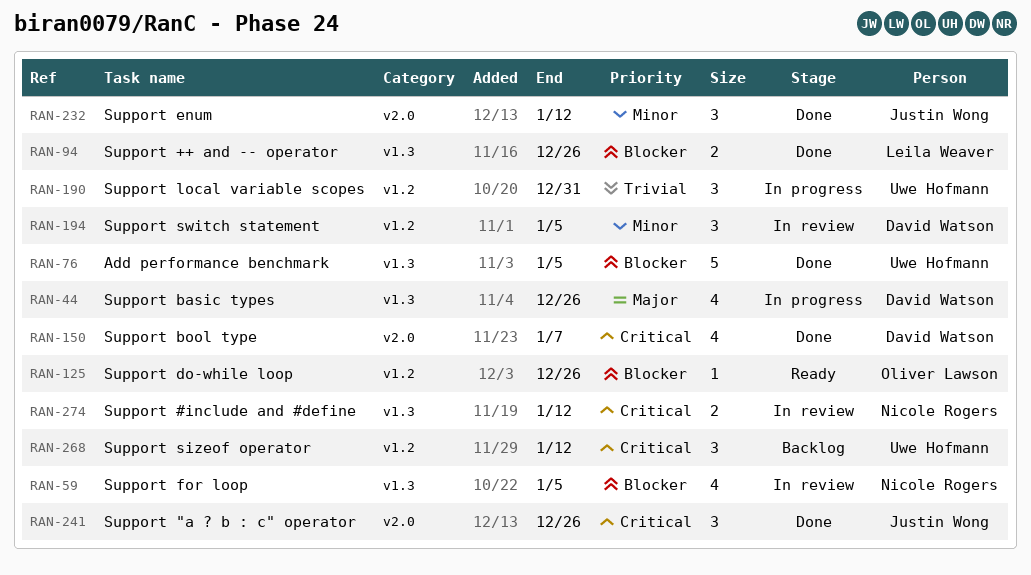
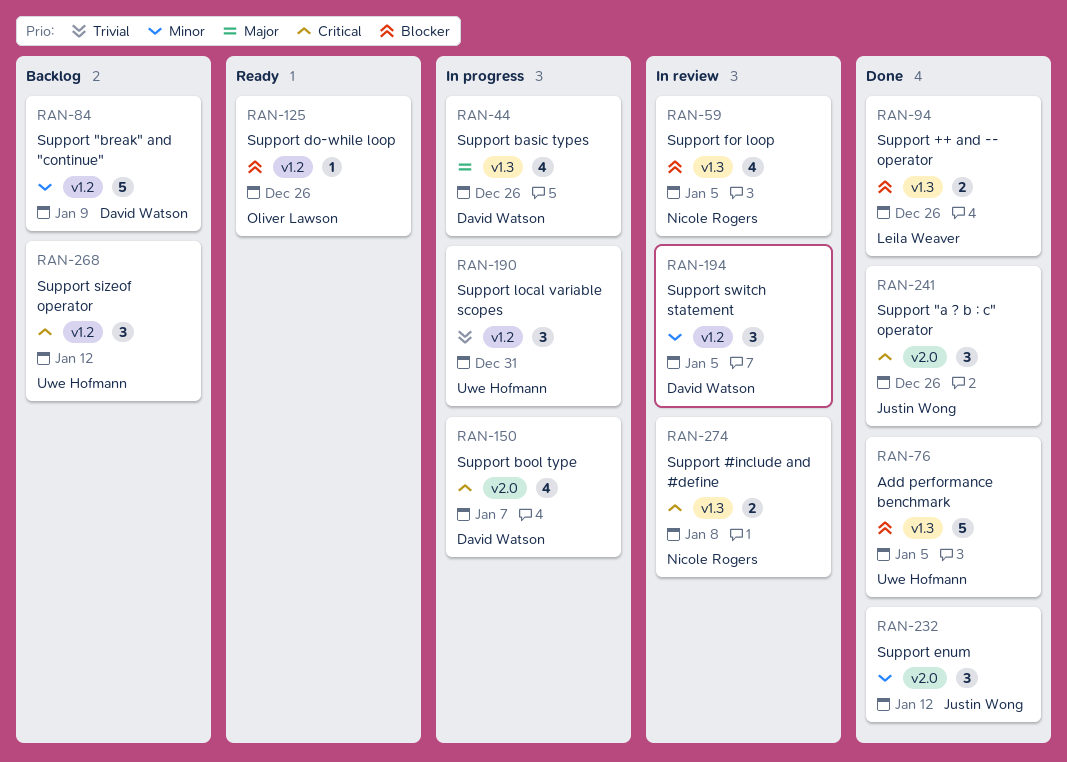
RAN-84: none -> present
RAN-150, status: Done -> In progress
RAN-274, due: Jan 12 -> Jan 8

